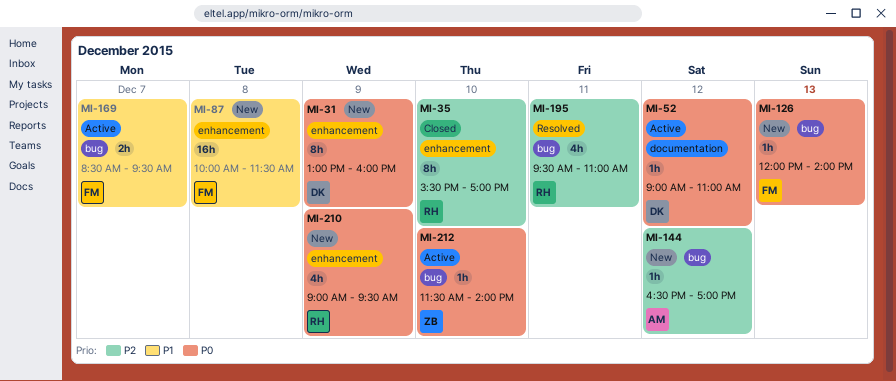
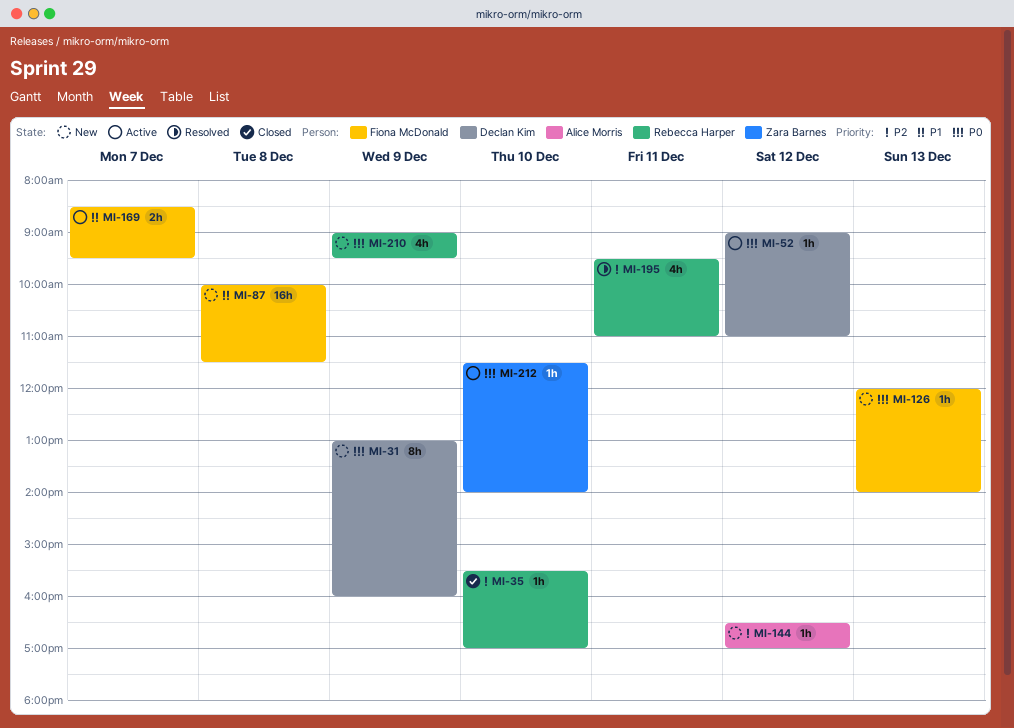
MI-35, estimate: 8h -> 1h

